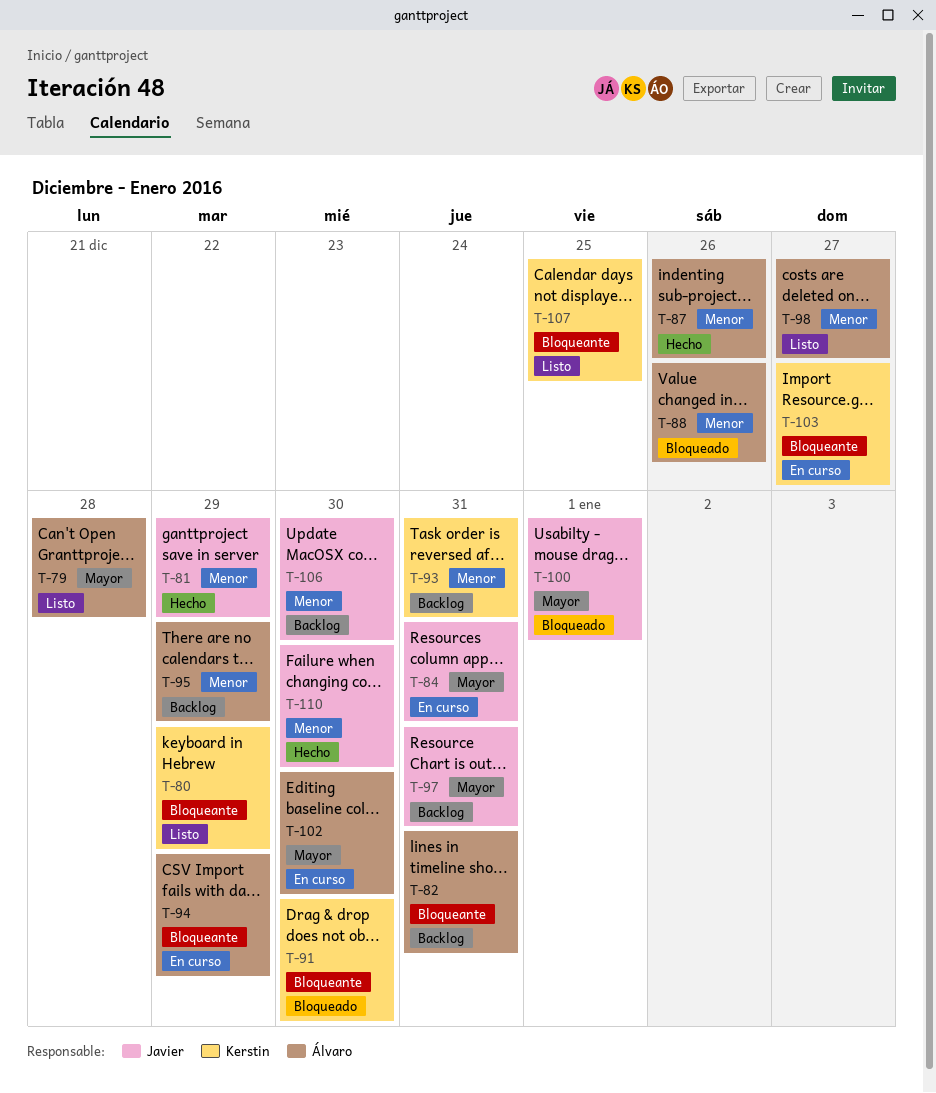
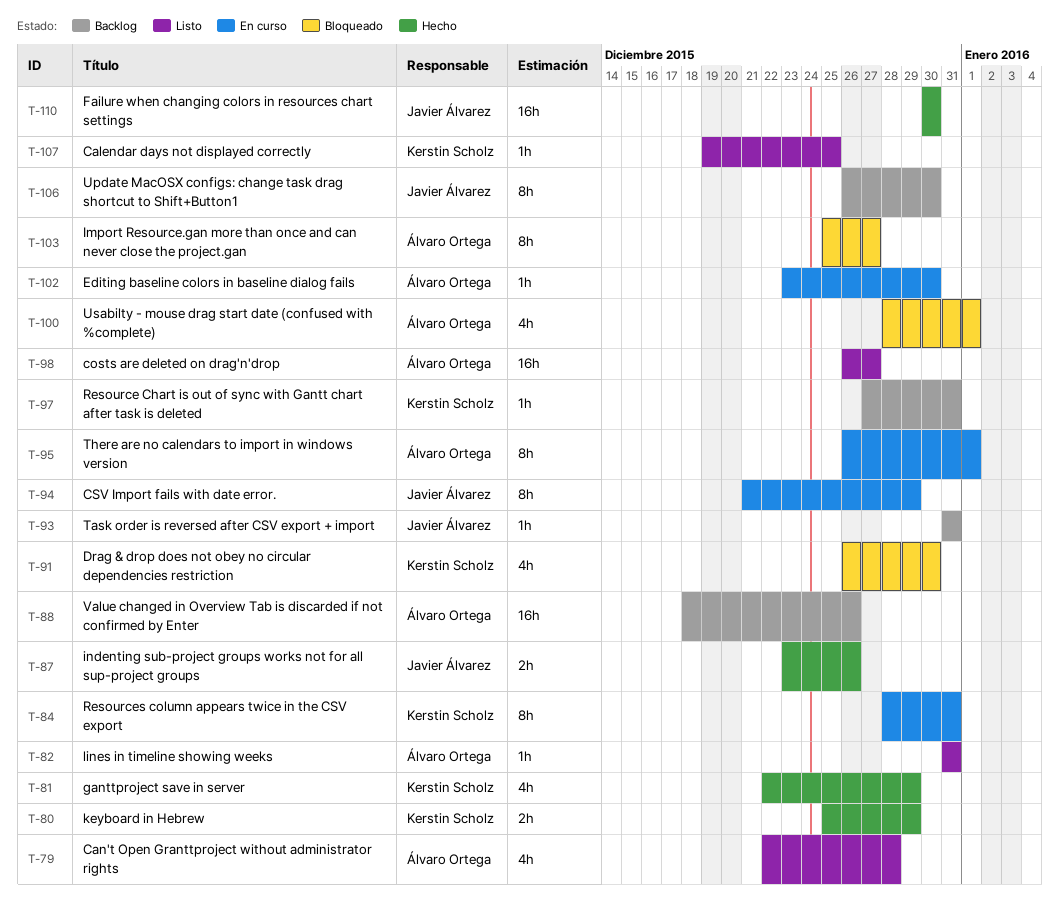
T-80, status: Listo -> Hecho
T-81, owner: Javier Álvarez -> Kerstin Scholz
T-82, status: Backlog -> Listo
T-84, owner: Javier Álvarez -> Kerstin Scholz
T-87, owner: Álvaro Ortega -> Javier Álvarez
T-88, status: Bloqueado -> Backlog
T-93, owner: Kerstin Scholz -> Javier Álvarez
T-94, owner: Álvaro Ortega -> Javier Álvarez
T-95, status: Backlog -> En curso
T-95, due: Dec 29 -> Jan 1
T-97, owner: Javier Álvarez -> Kerstin Scholz
T-100, owner: Javier Álvarez -> Álvaro Ortega
T-103, status: En curso -> Bloqueado
T-103, owner: Kerstin Scholz -> Álvaro Ortega

